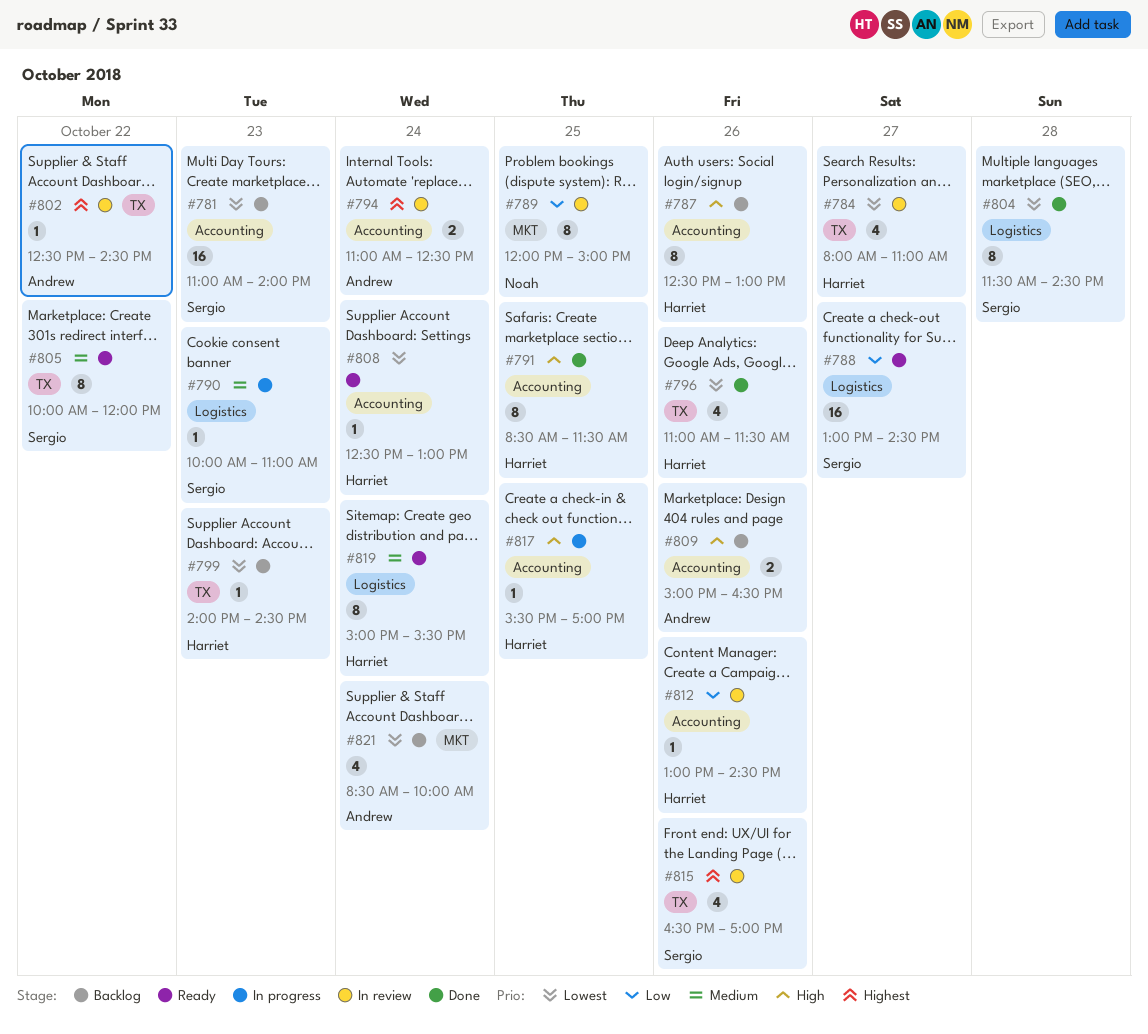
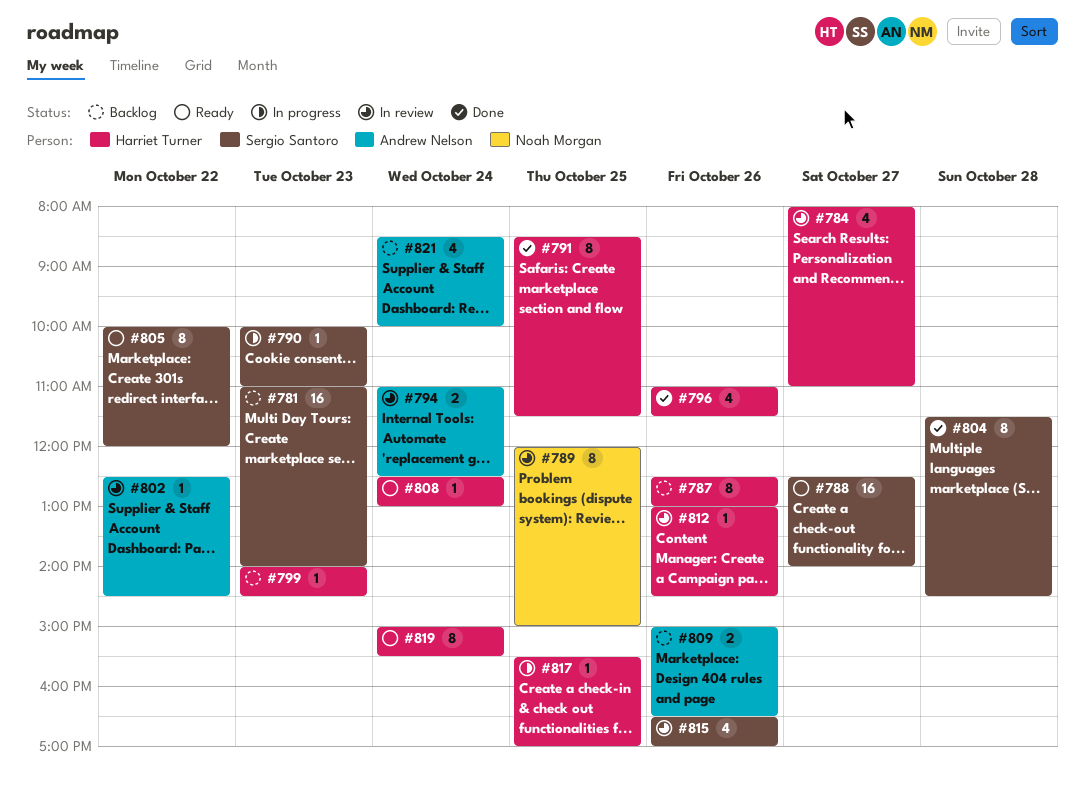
#788, begins: 13:00 -> 12:30
#788, ends: 14:30 -> 14:00

